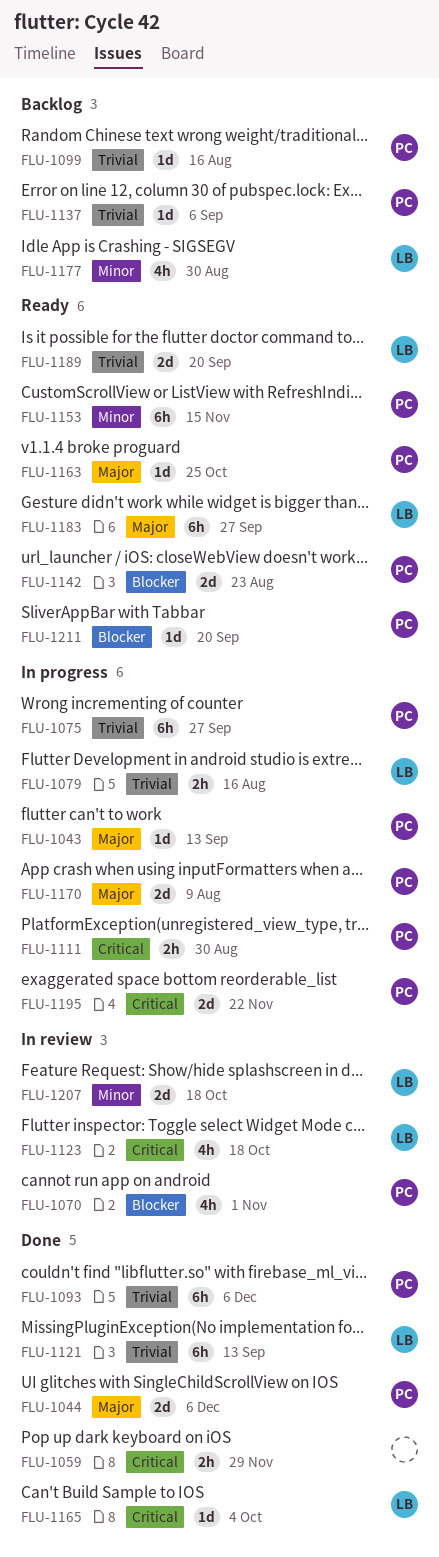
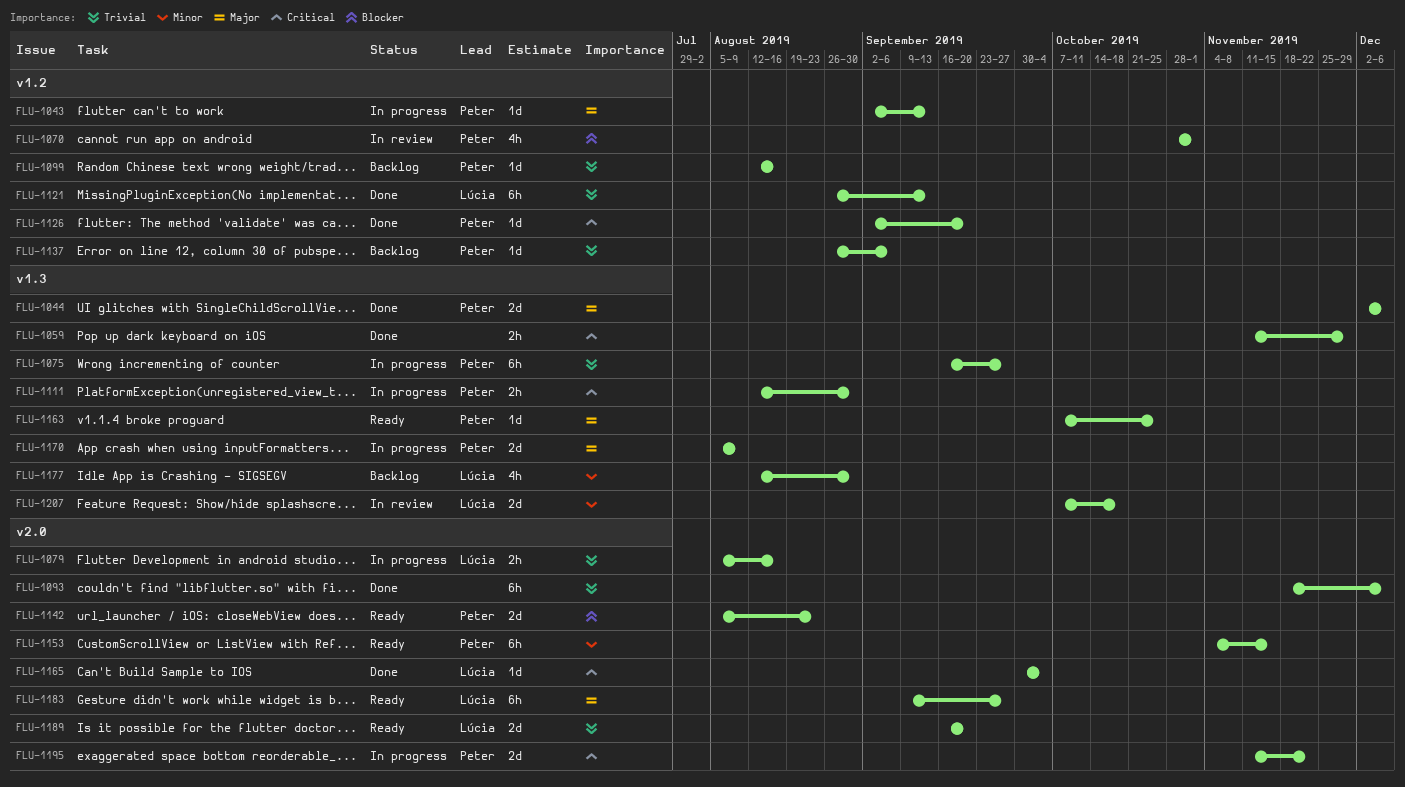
FLU-1093, owner: Peter -> none
FLU-1123: present -> none
FLU-1126: none -> present
FLU-1211: present -> none

